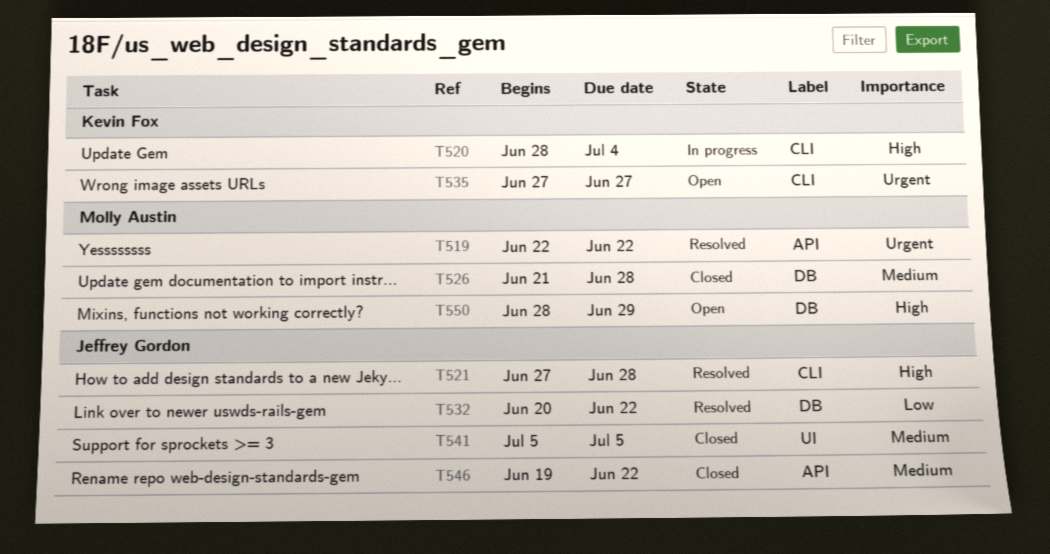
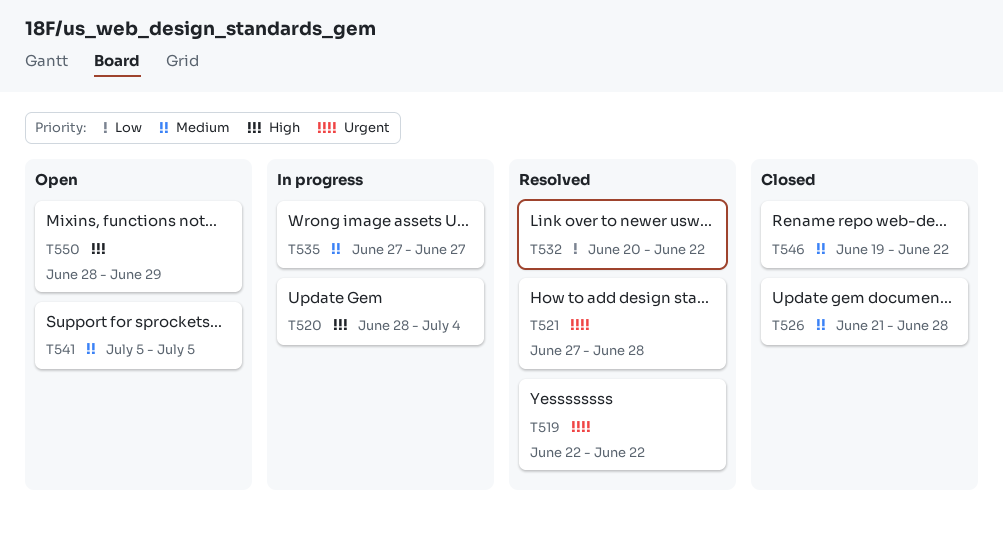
T521, priority: High -> Urgent
T535, status: Open -> In progress
T535, priority: Urgent -> Medium
T541, status: Closed -> Open

